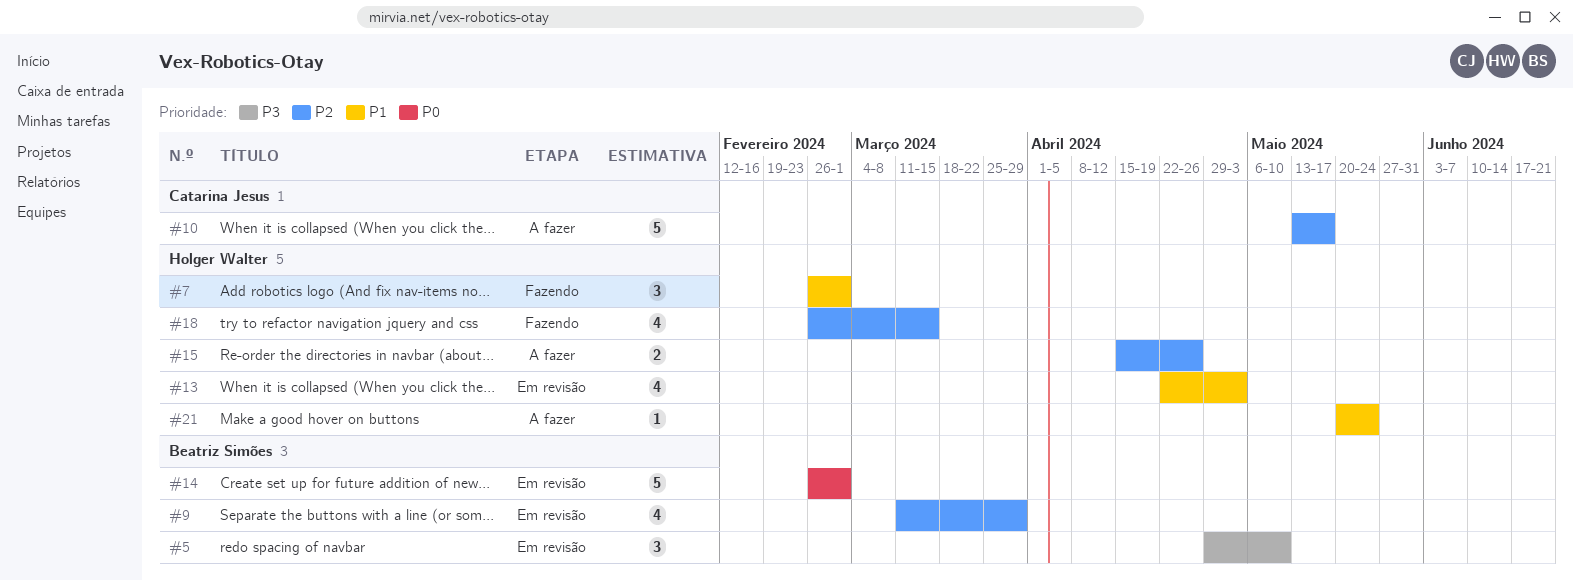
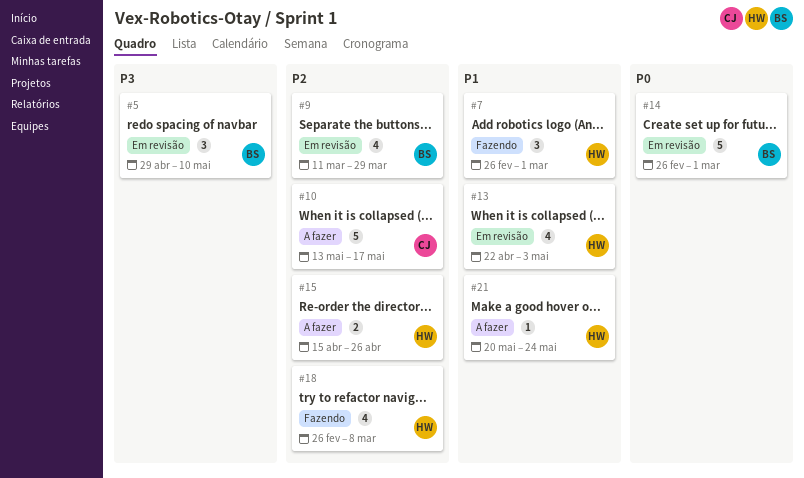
#18, due: Mar 15 -> Mar 8

